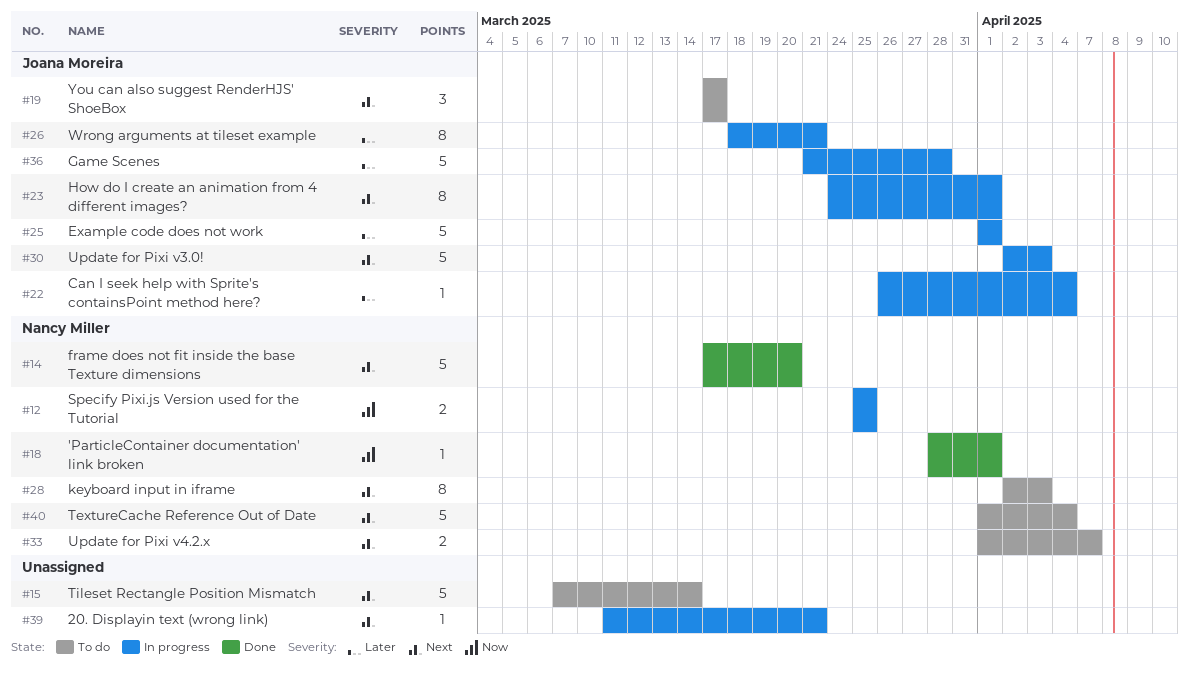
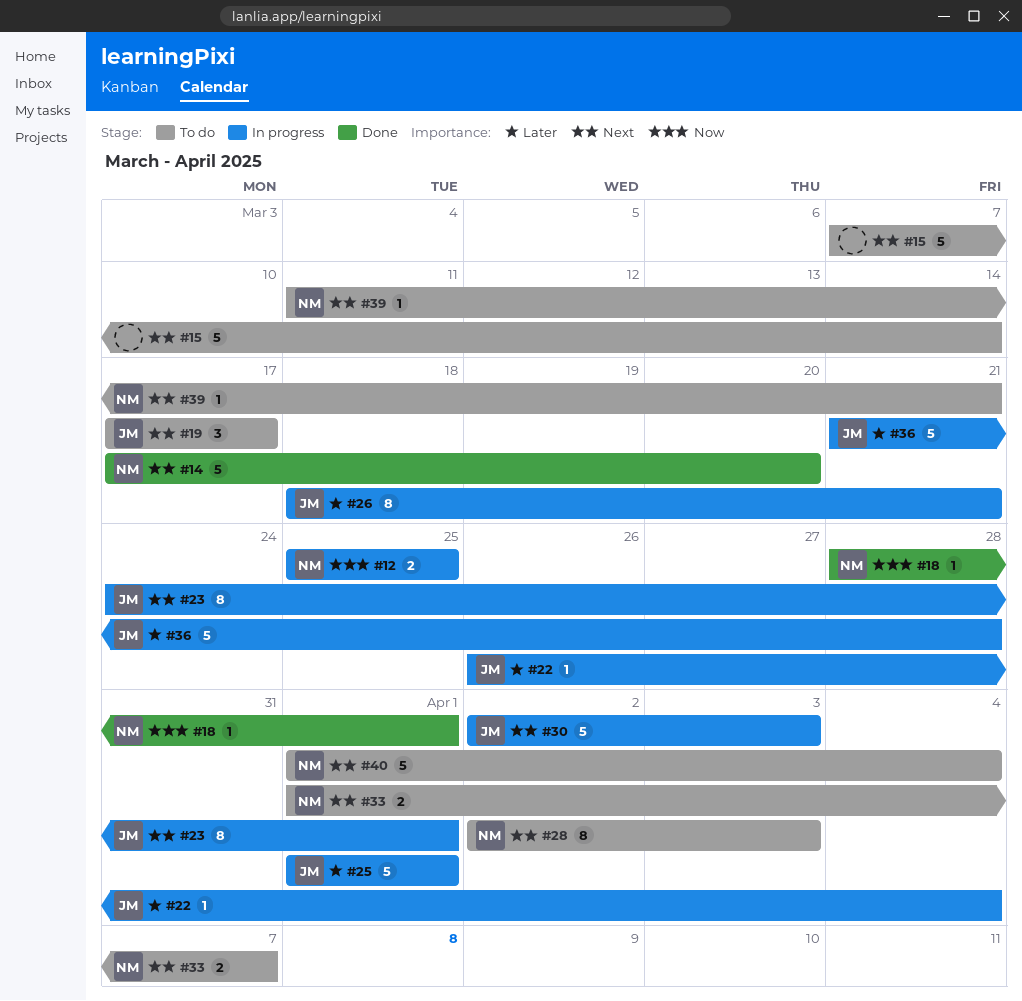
#39, status: In progress -> To do
#39, owner: none -> Nancy Miller

